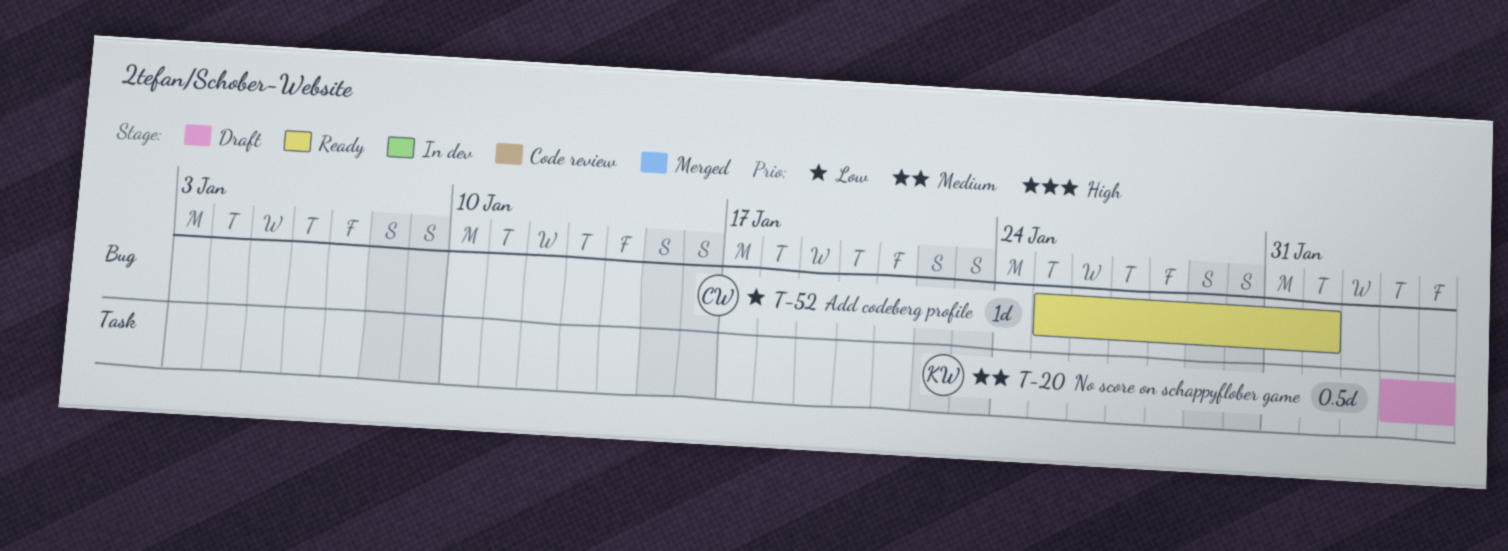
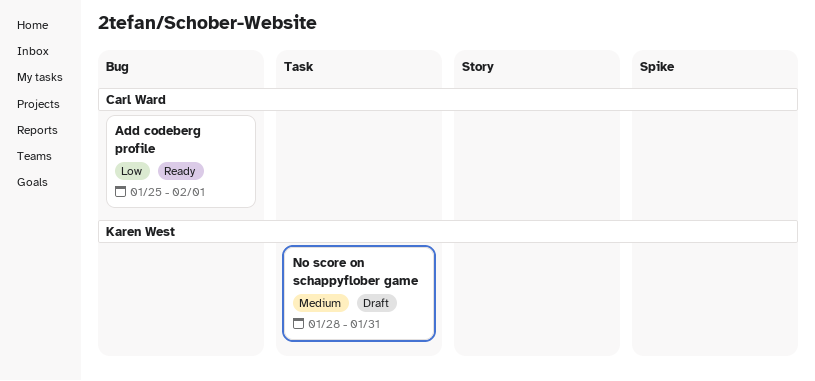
No score on schappyflober game, start: Feb 3 -> Jan 28
No score on schappyflober game, due: Feb 4 -> Jan 31

